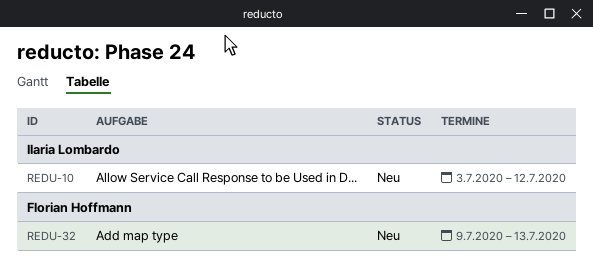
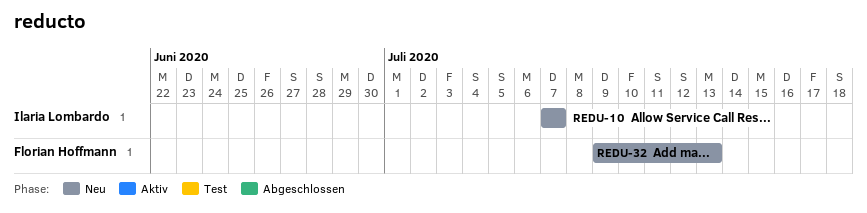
REDU-10, start: Jul 3 -> Jul 7
REDU-10, due: Jul 12 -> Jul 7

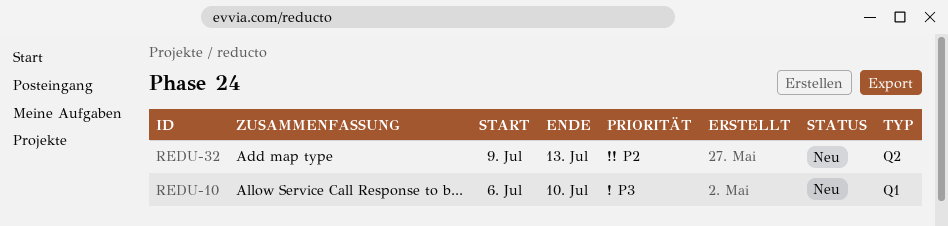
REDU-10, start: Jul 7 -> Jul 6
REDU-10, due: Jul 7 -> Jul 10

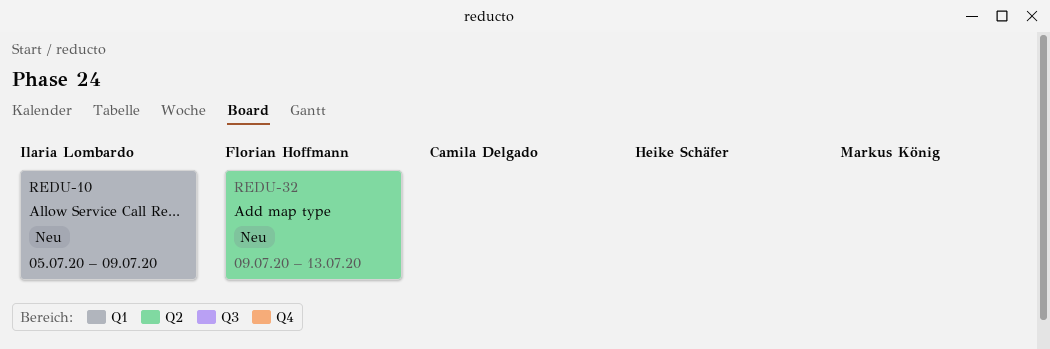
REDU-10, start: Jul 6 -> Jul 5
REDU-10, due: Jul 10 -> Jul 9

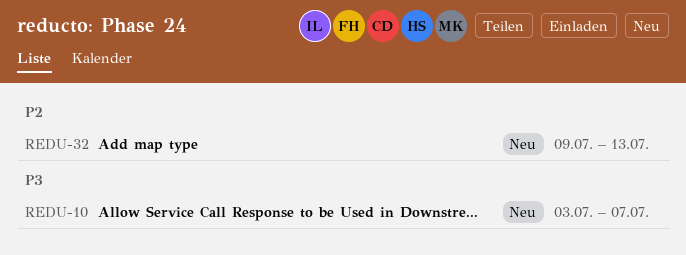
REDU-10, start: Jul 5 -> Jul 3
REDU-10, due: Jul 9 -> Jul 7

